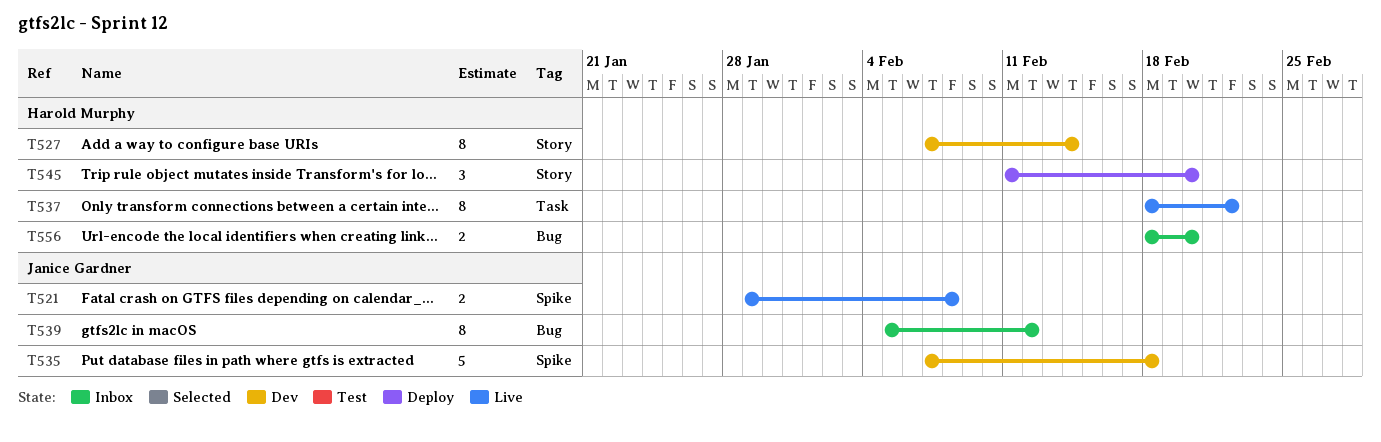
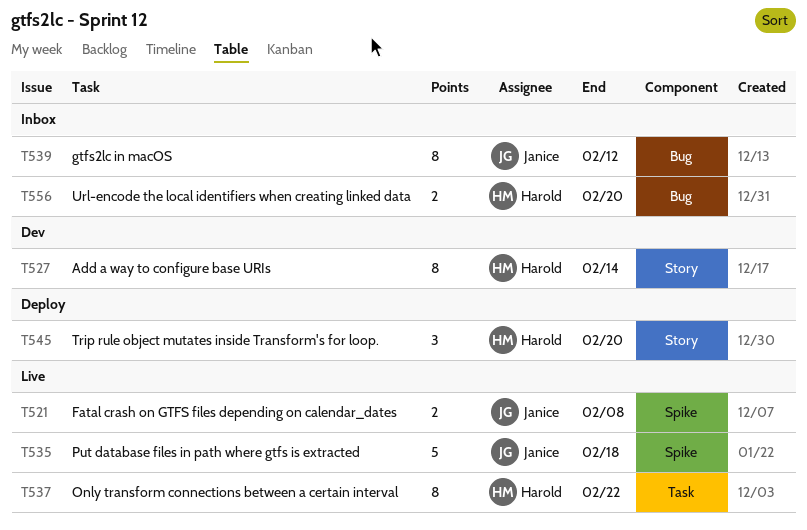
T535, status: Dev -> Live

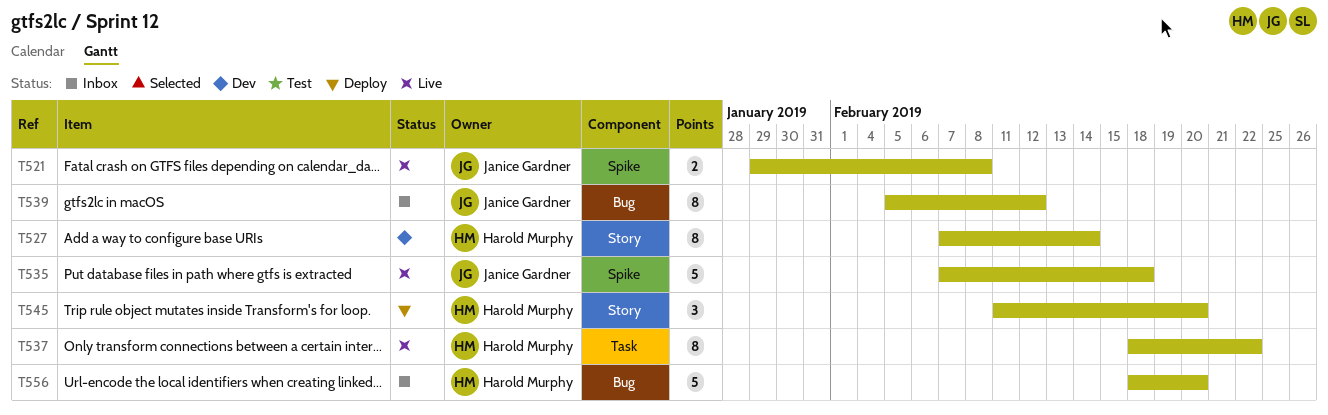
T556, estimate: 2 -> 5

